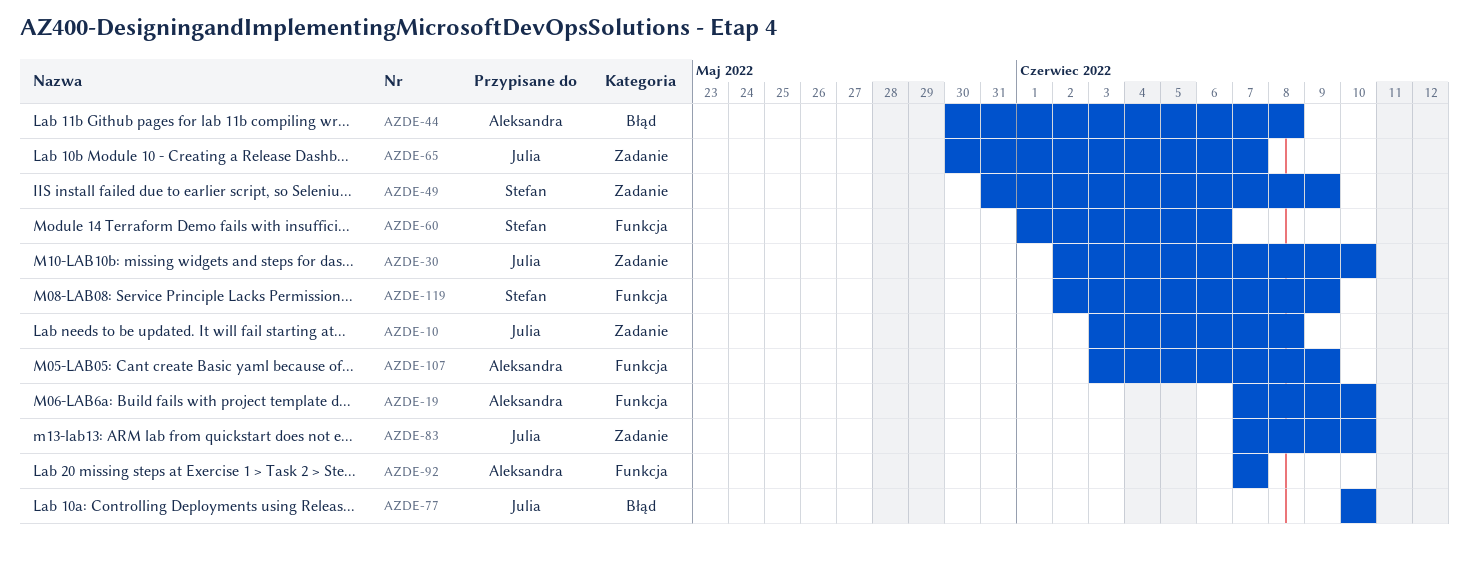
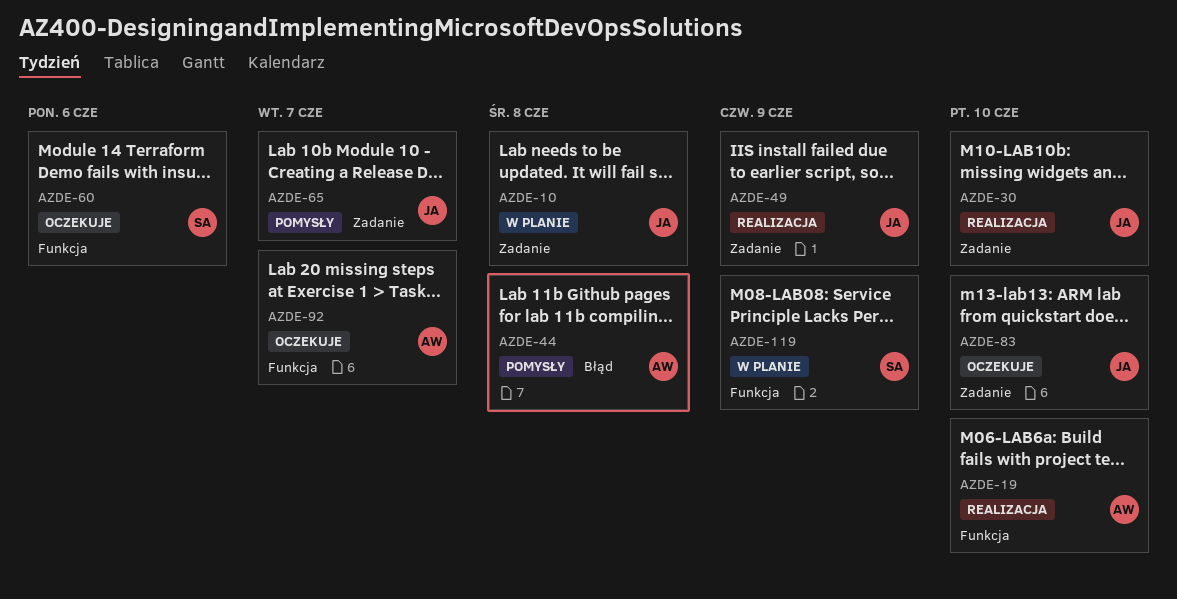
AZDE-49, owner: Stefan -> Julia
AZDE-77: present -> none
AZDE-107: present -> none

